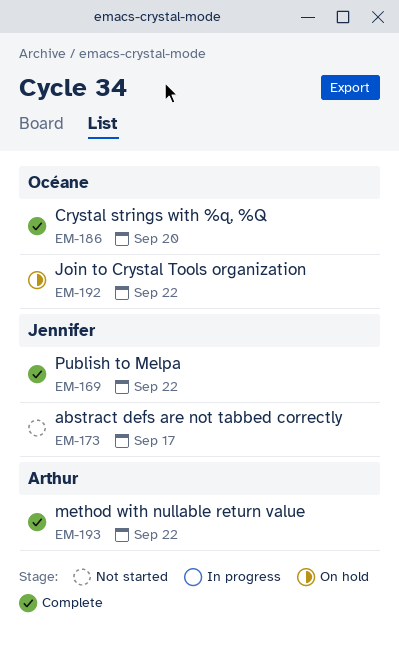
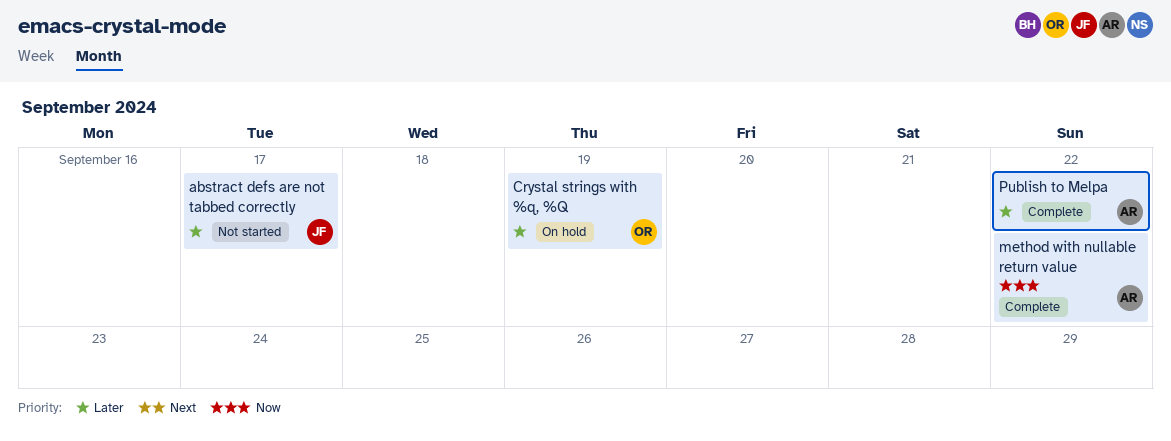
Crystal strings with %q, %Q, status: Complete -> On hold
Crystal strings with %q, %Q, due: Sep 20 -> Sep 19
Join to Crystal Tools organization: present -> none
Publish to Melpa, owner: Jennifer -> Arthur

